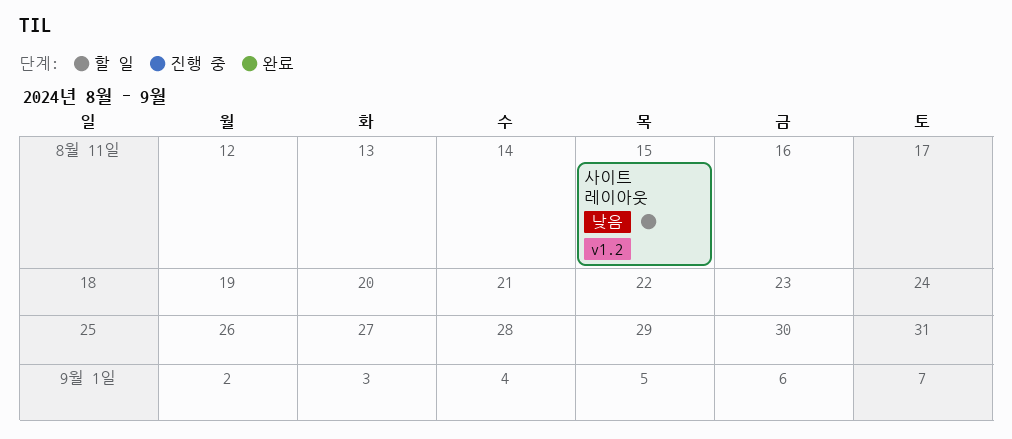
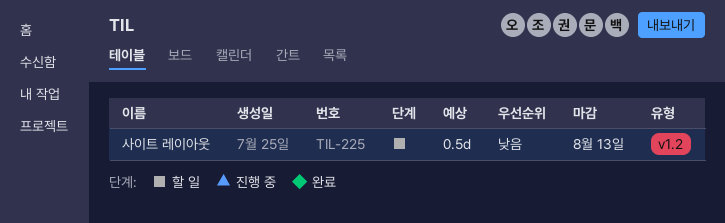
사이트 레이아웃, due: Aug 15 -> Aug 13

